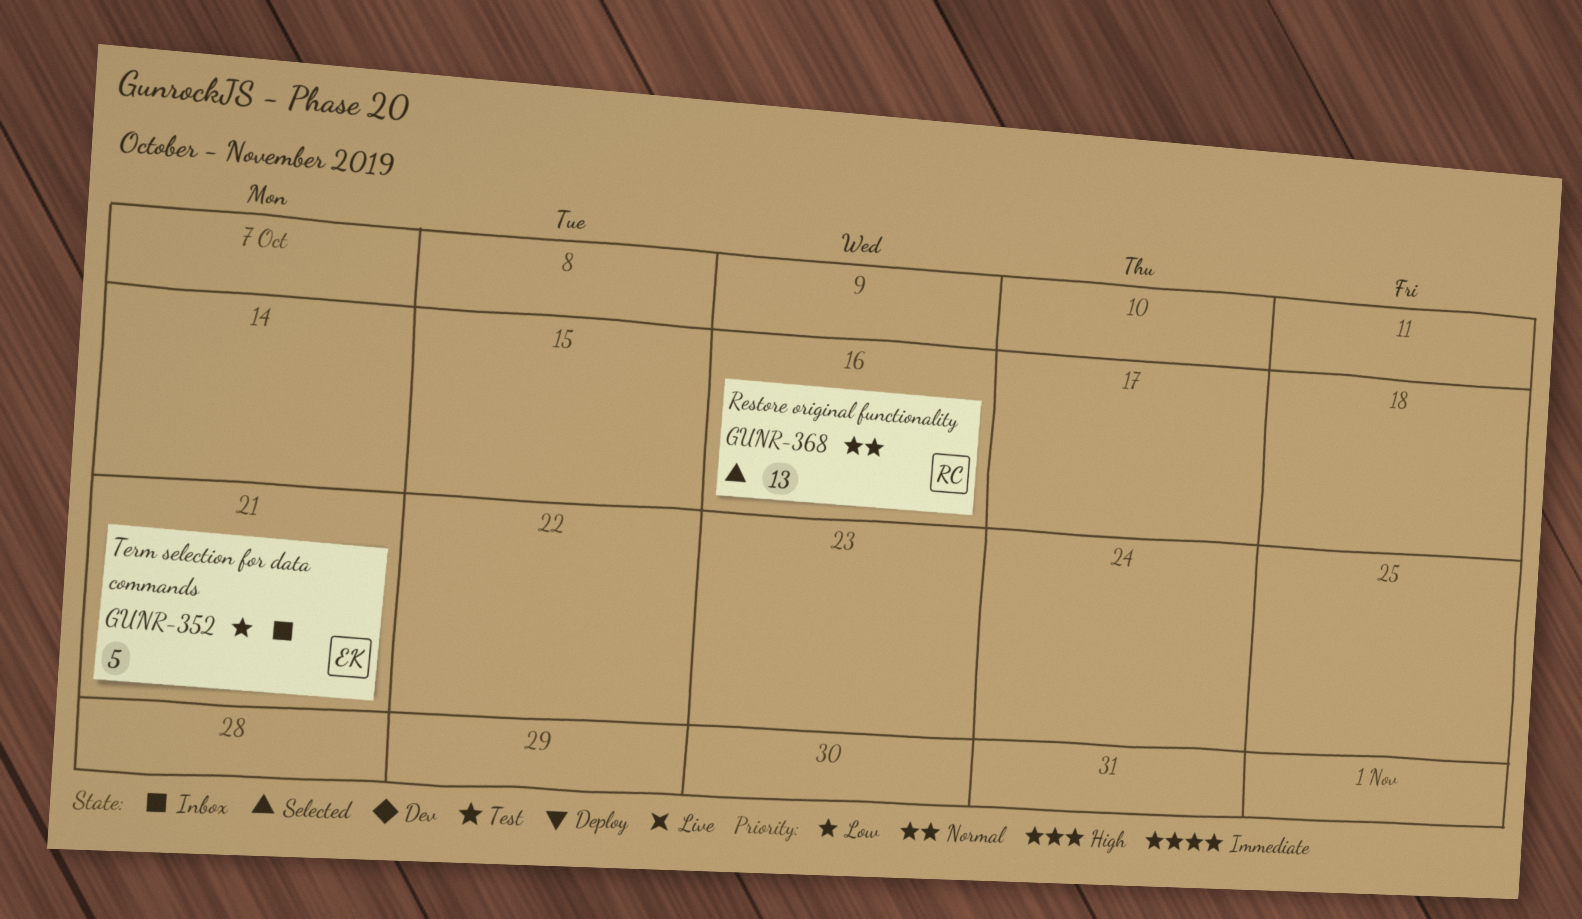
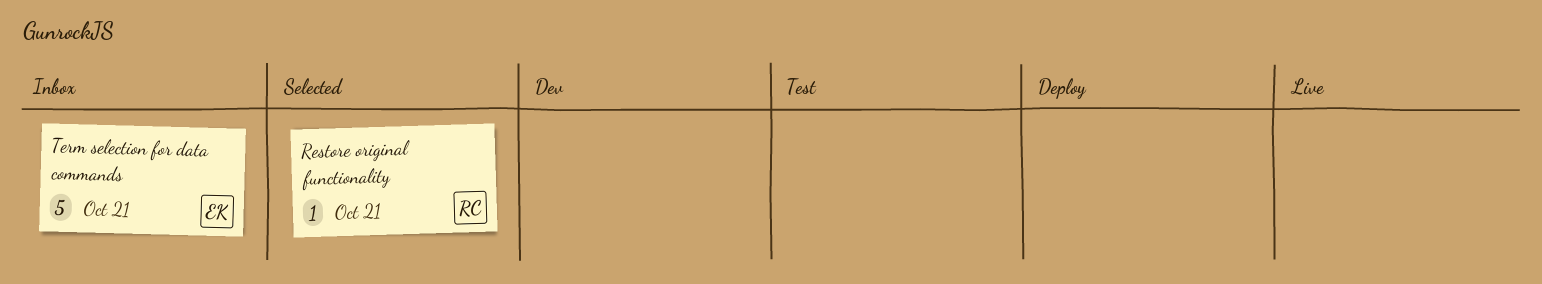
Restore original functionality, estimate: 13 -> 1
Restore original functionality, due: Oct 16 -> Oct 21

